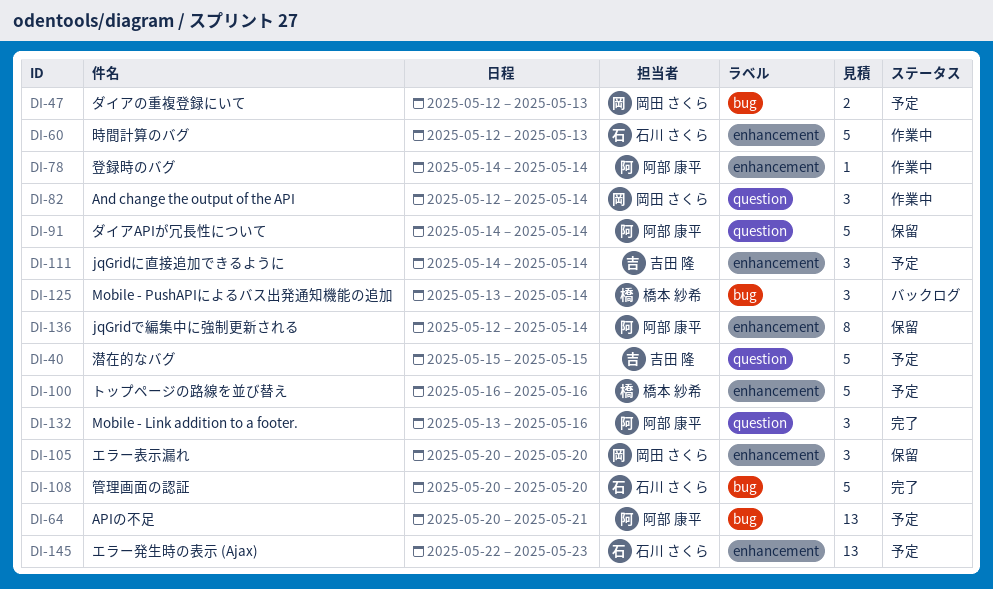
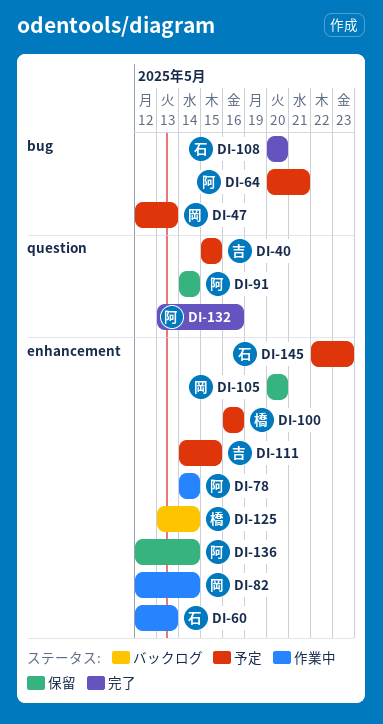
DI-82, label: question -> enhancement
DI-111, due: May 14 -> May 15
DI-125, label: bug -> enhancement

